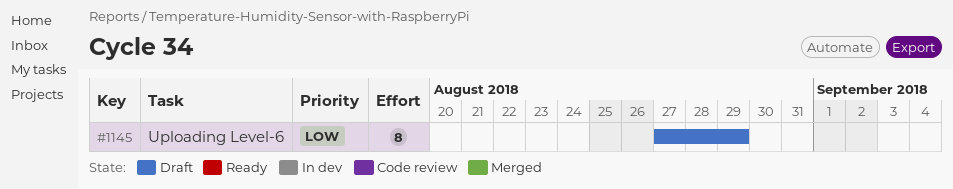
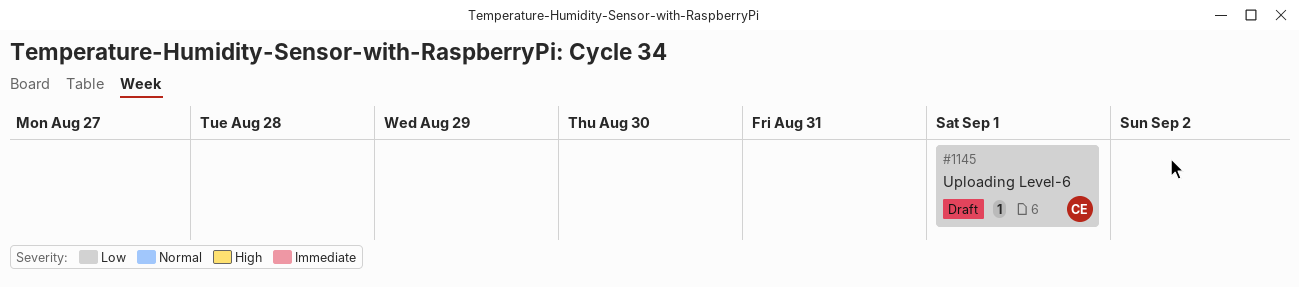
#1145, estimate: 8 -> 1
#1145, due: Aug 29 -> Sep 1

